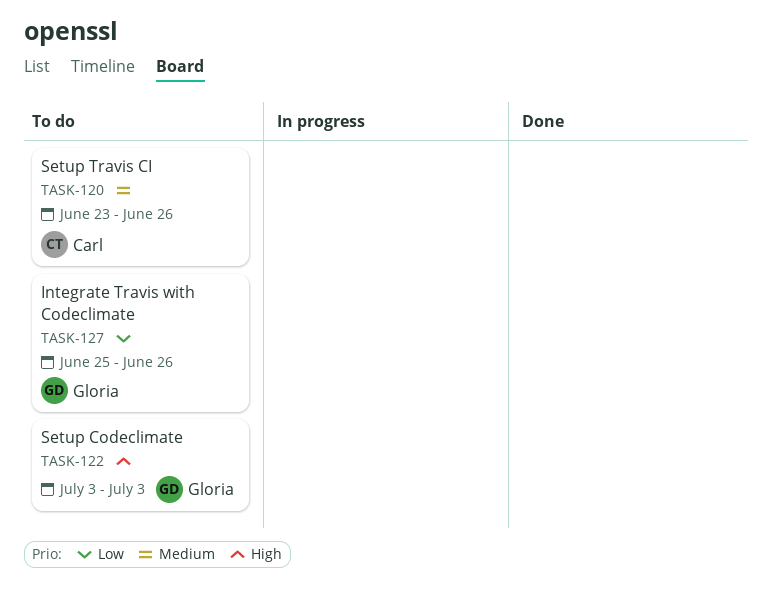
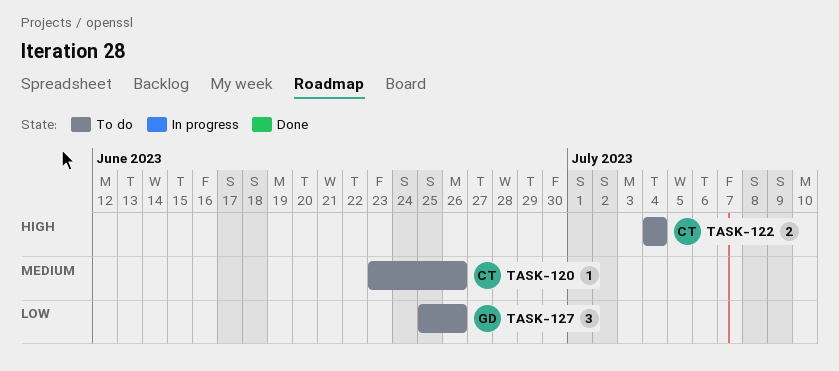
TASK-122, owner: Gloria -> Carl
TASK-122, start: Jul 3 -> Jul 4
TASK-122, due: Jul 3 -> Jul 4

